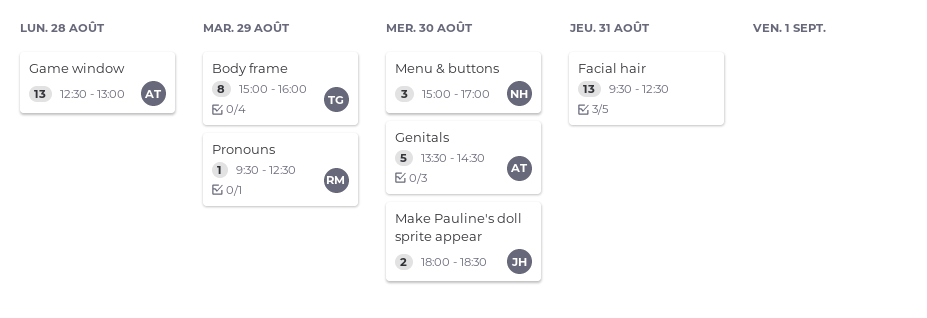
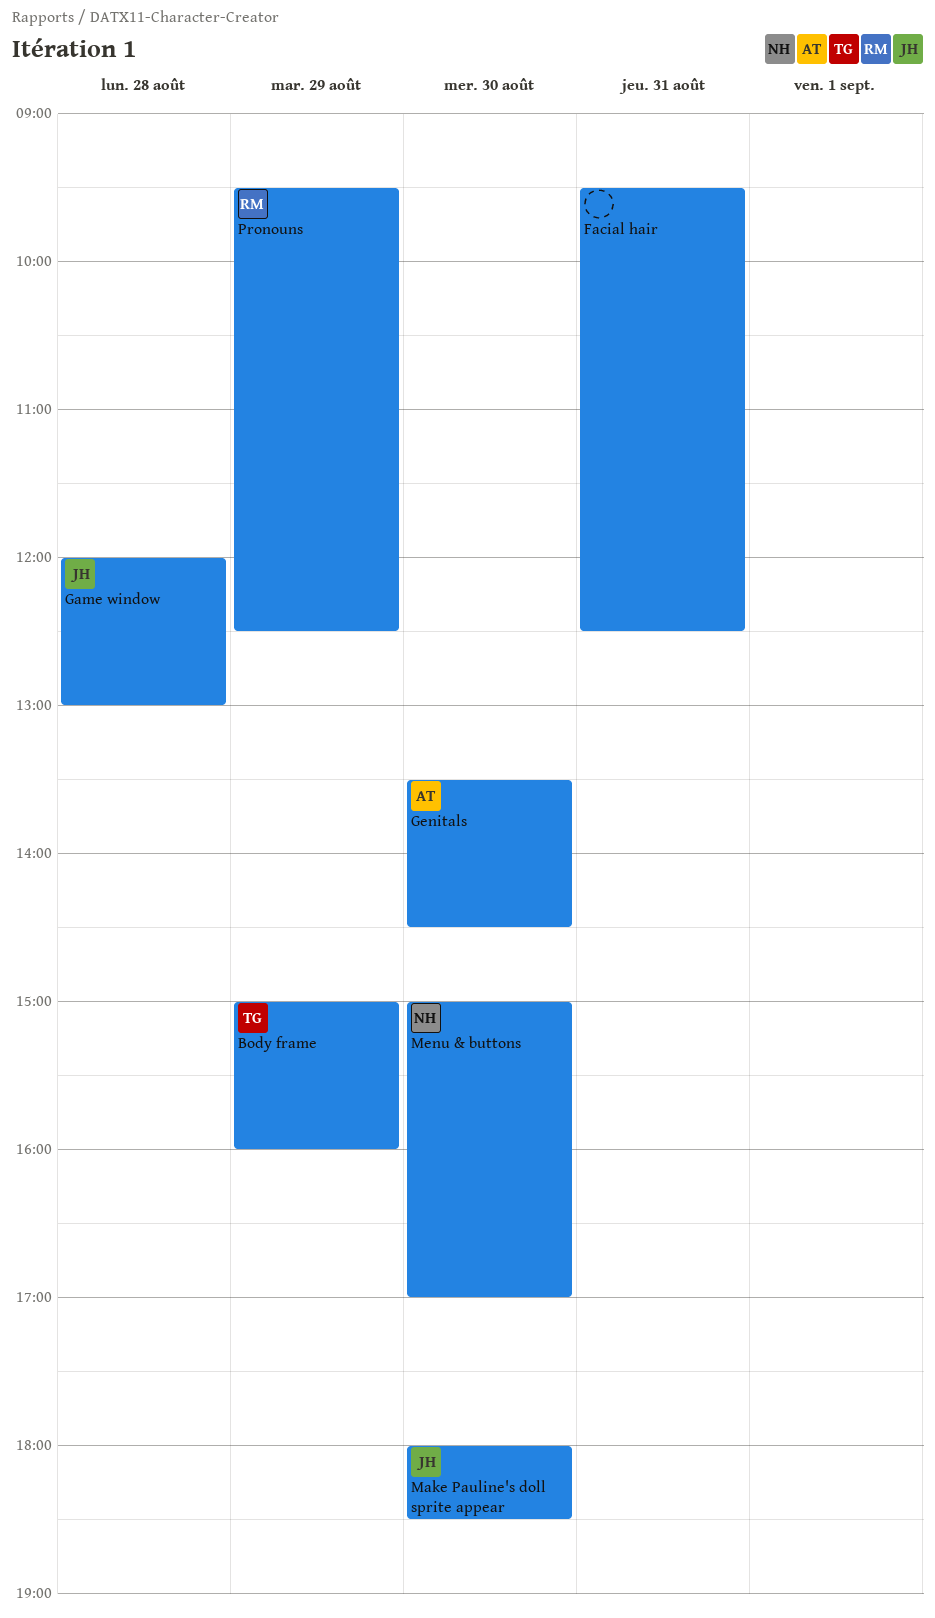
Game window, owner: AT -> JH
Game window, begins: 12:30 -> 12:00

